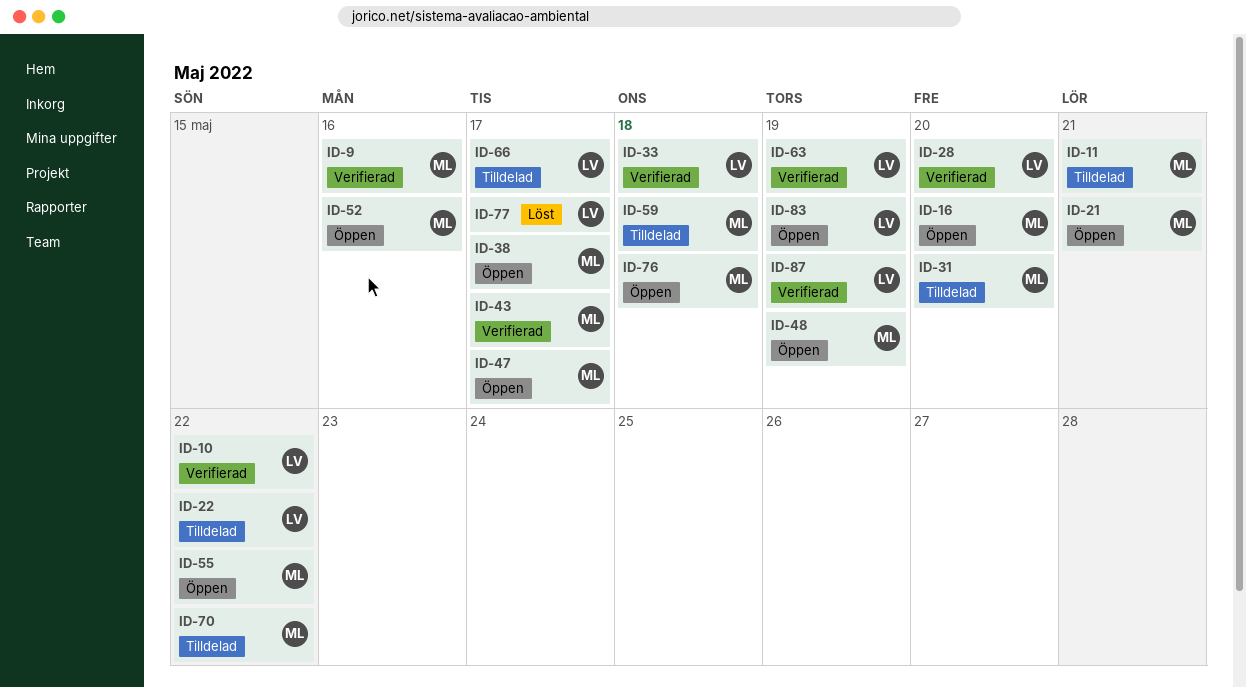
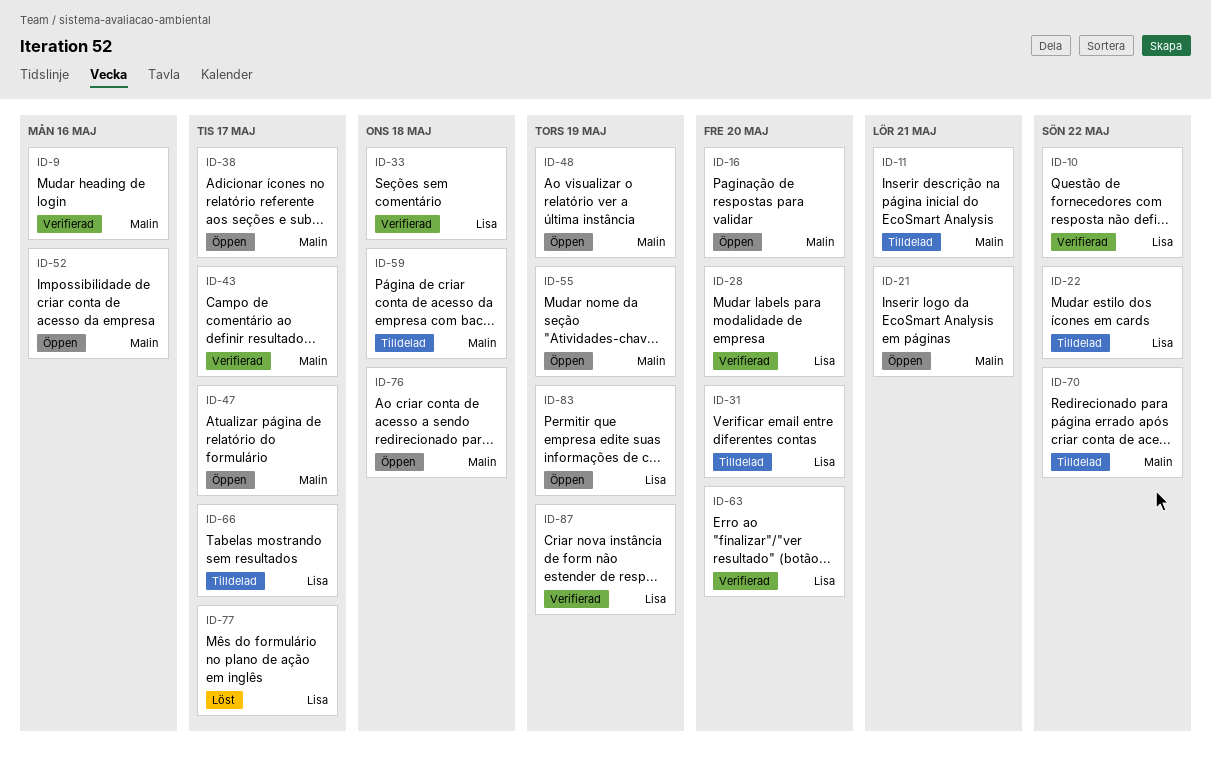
ID-31, owner: Malin -> Lisa
ID-55, due: May 22 -> May 19
ID-63, due: May 19 -> May 20

